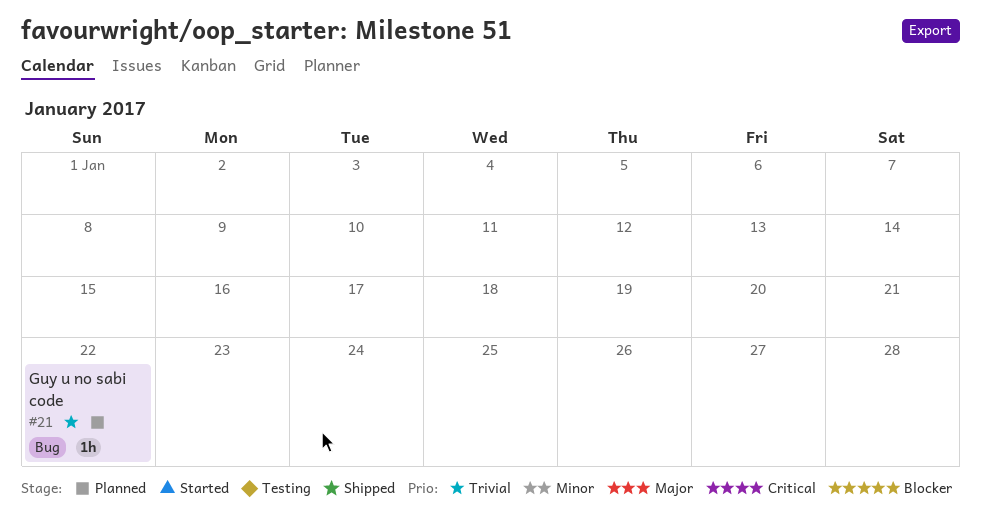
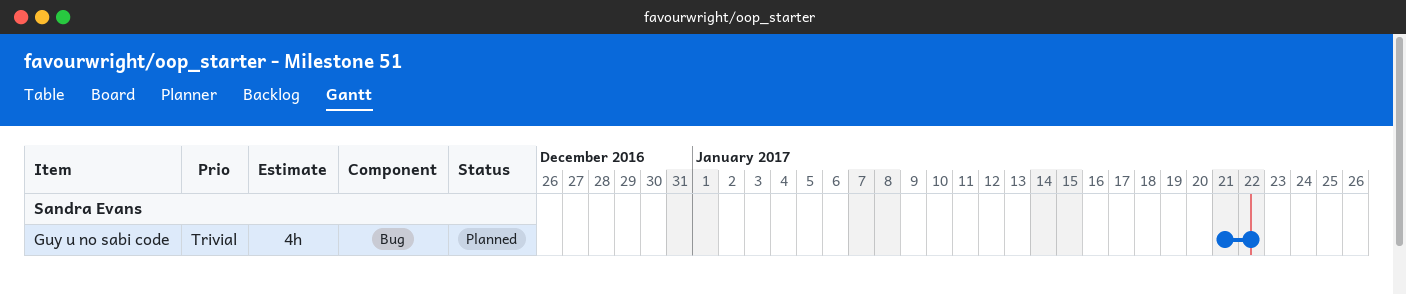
Guy u no sabi code, estimate: 1h -> 4h

